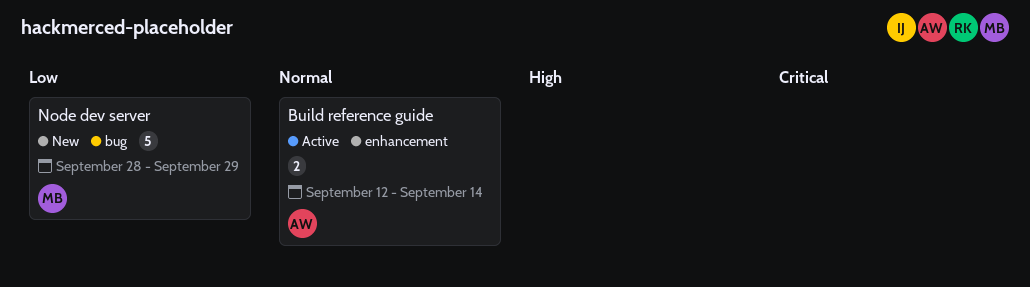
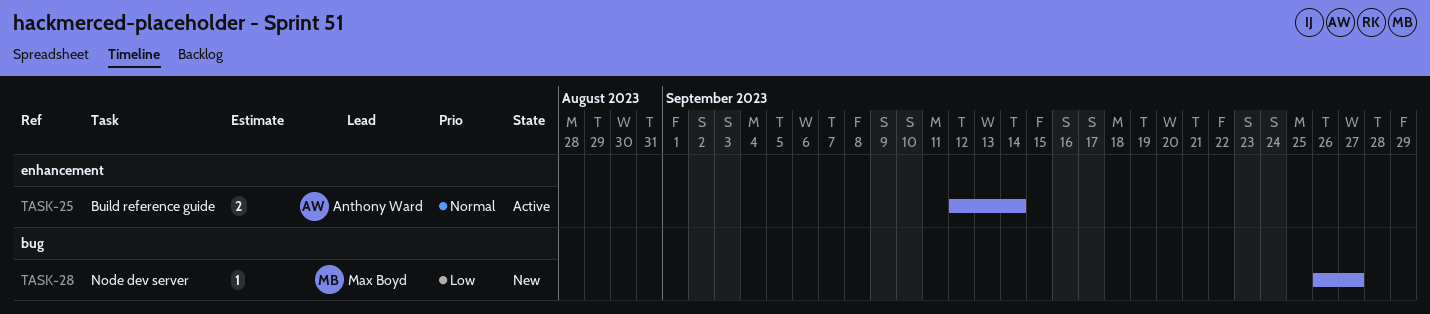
Node dev server, estimate: 5 -> 1
Node dev server, start: Sep 28 -> Sep 26
Node dev server, due: Sep 29 -> Sep 27

